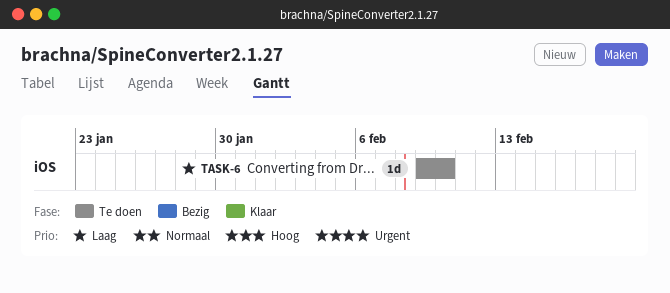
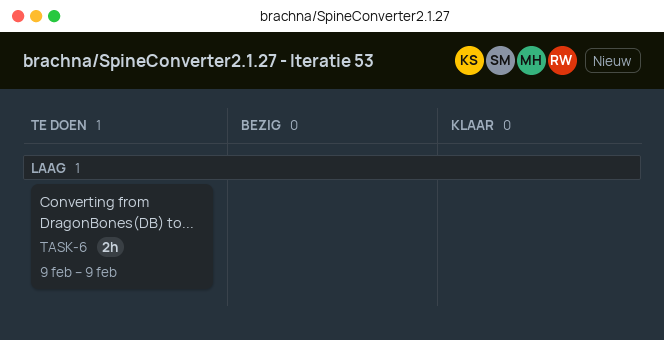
TASK-6, estimate: 1d -> 2h
TASK-6, due: Feb 10 -> Feb 9

